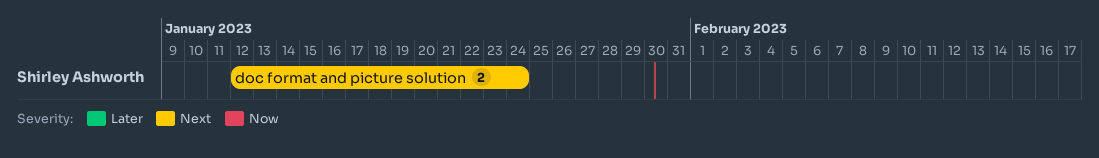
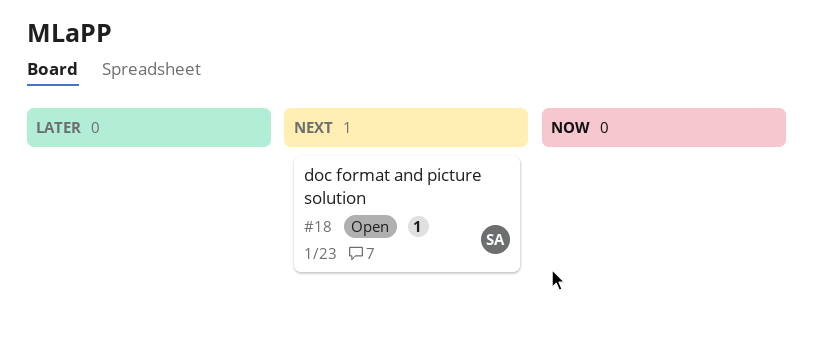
doc format and picture solution, estimate: 2 -> 1
doc format and picture solution, due: Jan 24 -> Jan 23

